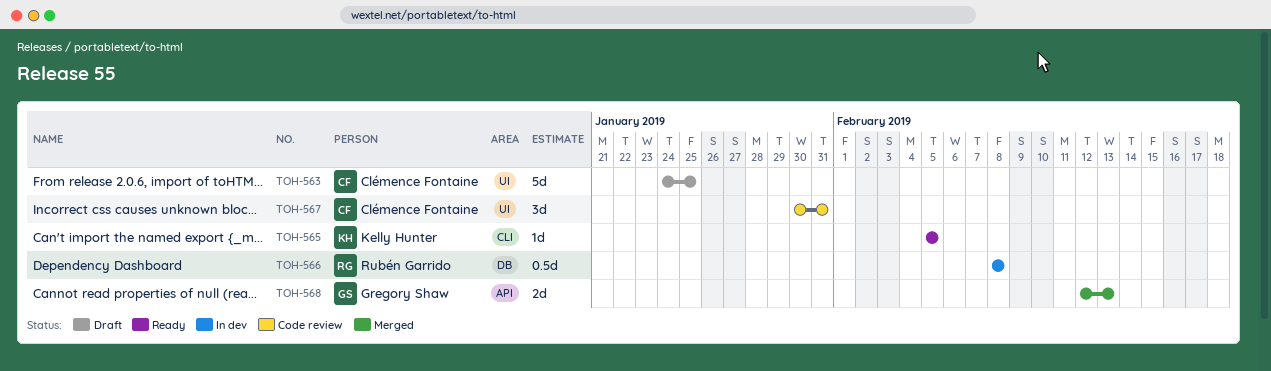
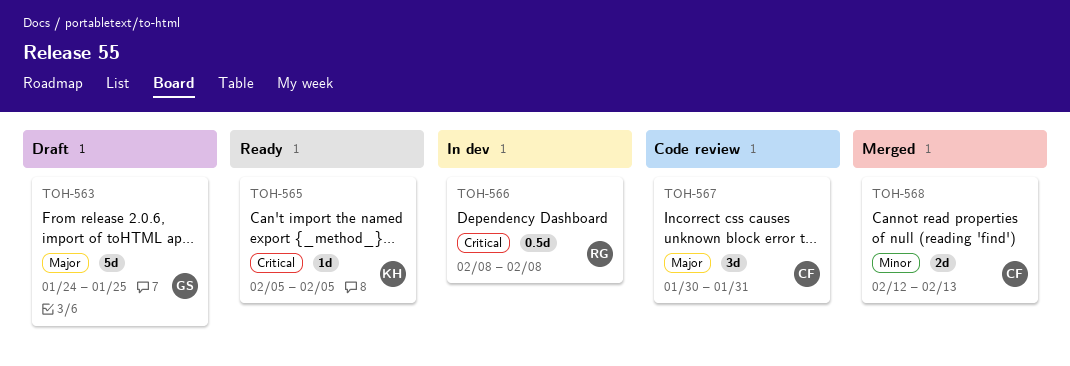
TOH-563, owner: Clémence Fontaine -> Gregory Shaw
TOH-568, owner: Gregory Shaw -> Clémence Fontaine

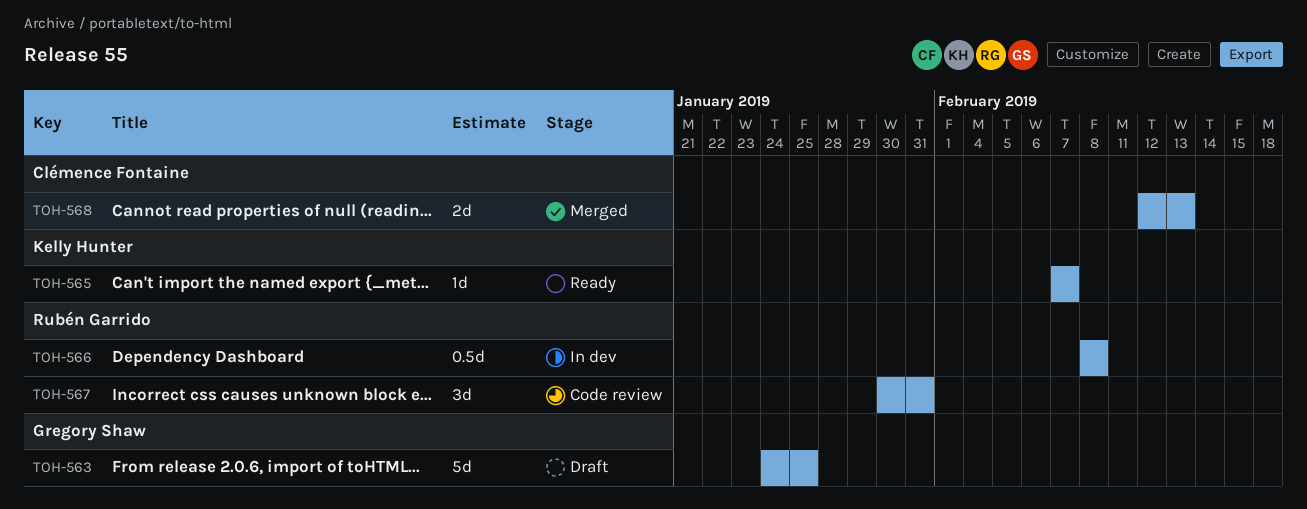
TOH-565, start: Feb 5 -> Feb 7
TOH-565, due: Feb 5 -> Feb 7
TOH-567, owner: Clémence Fontaine -> Rubén Garrido

